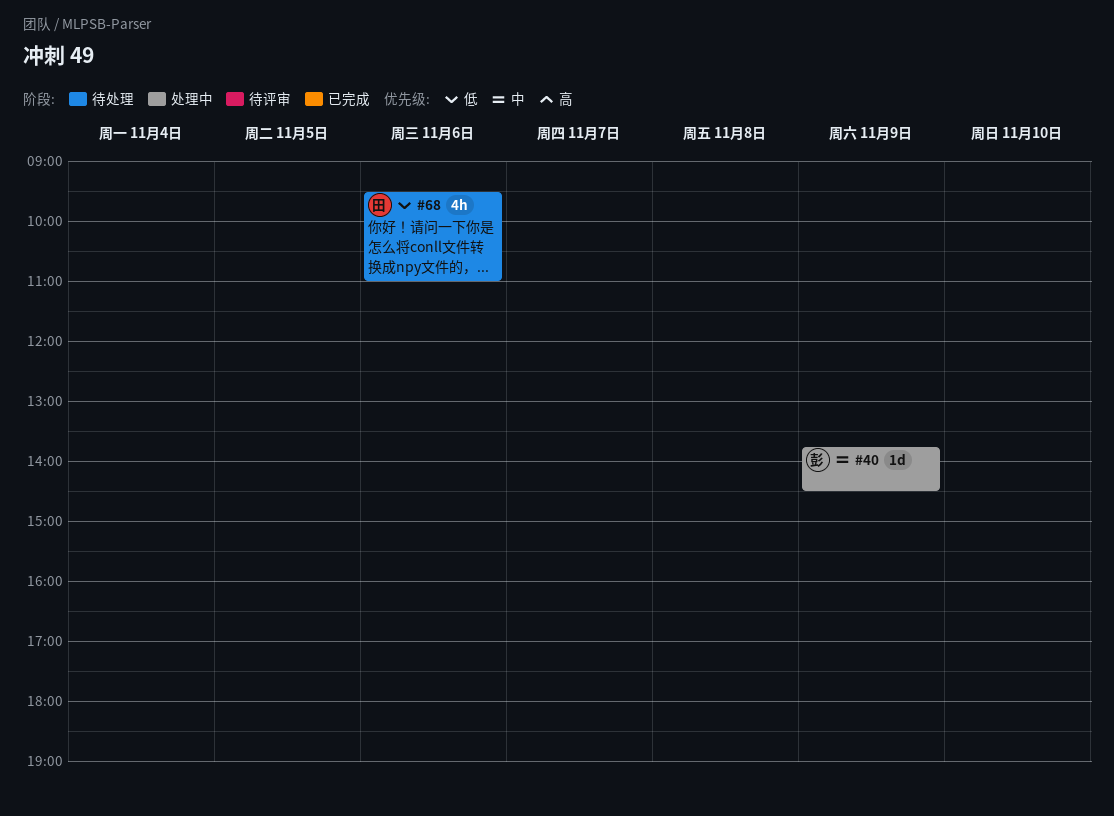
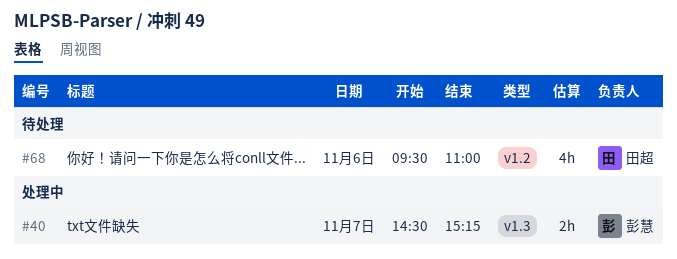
#40, estimate: 1d -> 2h
#40, day: Nov 9 -> Nov 7
#40, begins: 13:45 -> 14:30
#40, ends: 14:30 -> 15:15

